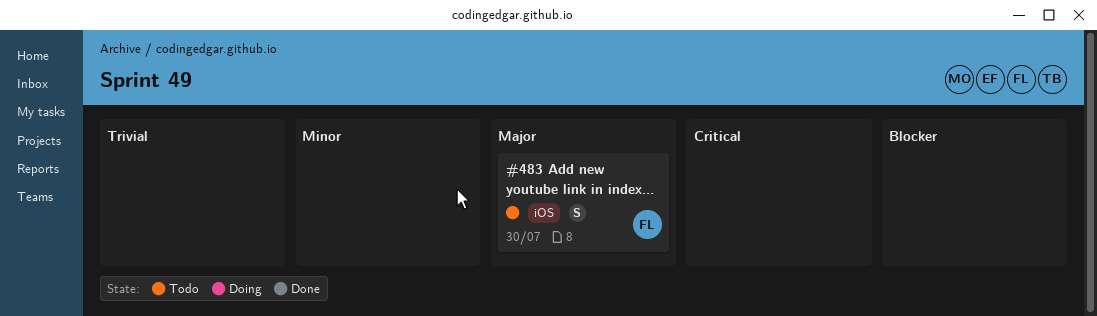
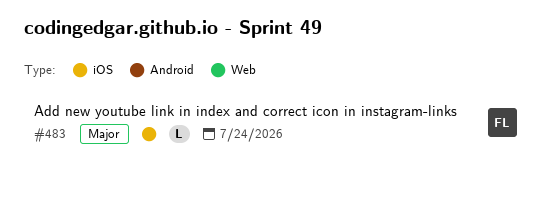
#483, estimate: S -> L
#483, due: Jul 30 -> Jul 24

